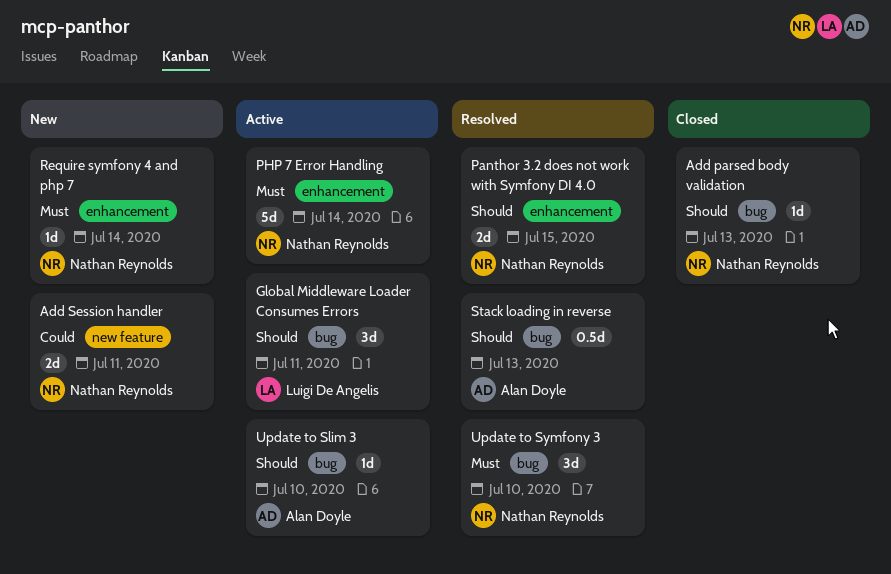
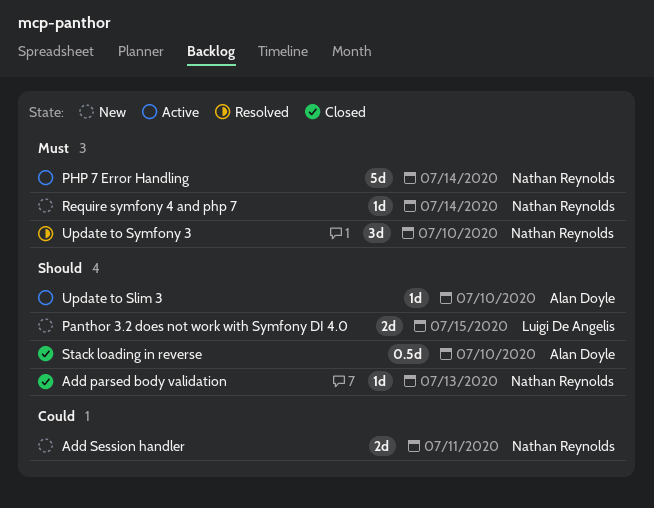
Global Middleware Loader Consumes Errors: present -> none
Panthor 3.2 does not work with Symfony DI 4.0, status: Resolved -> New
Panthor 3.2 does not work with Symfony DI 4.0, owner: Nathan Reynolds -> Luigi De Angelis
Stack loading in reverse, status: Resolved -> Closed
Stack loading in reverse, due: Jul 13 -> Jul 10

